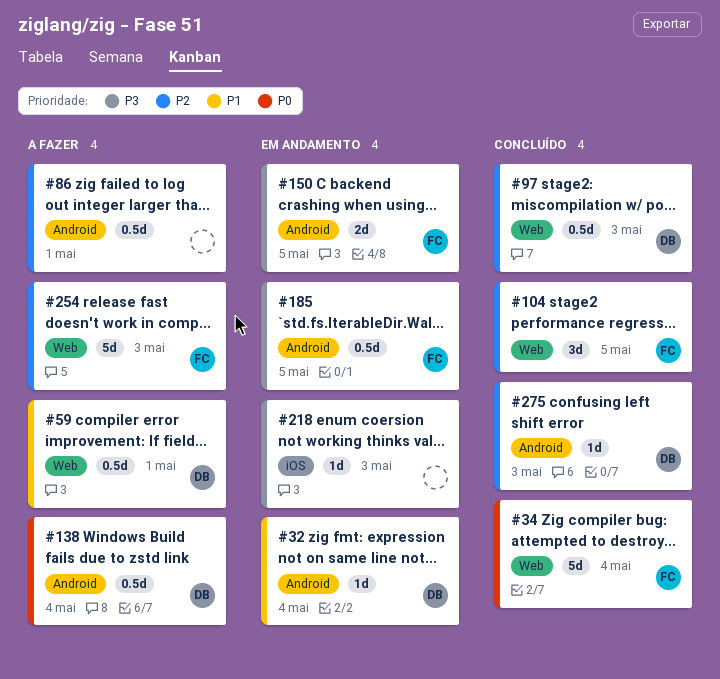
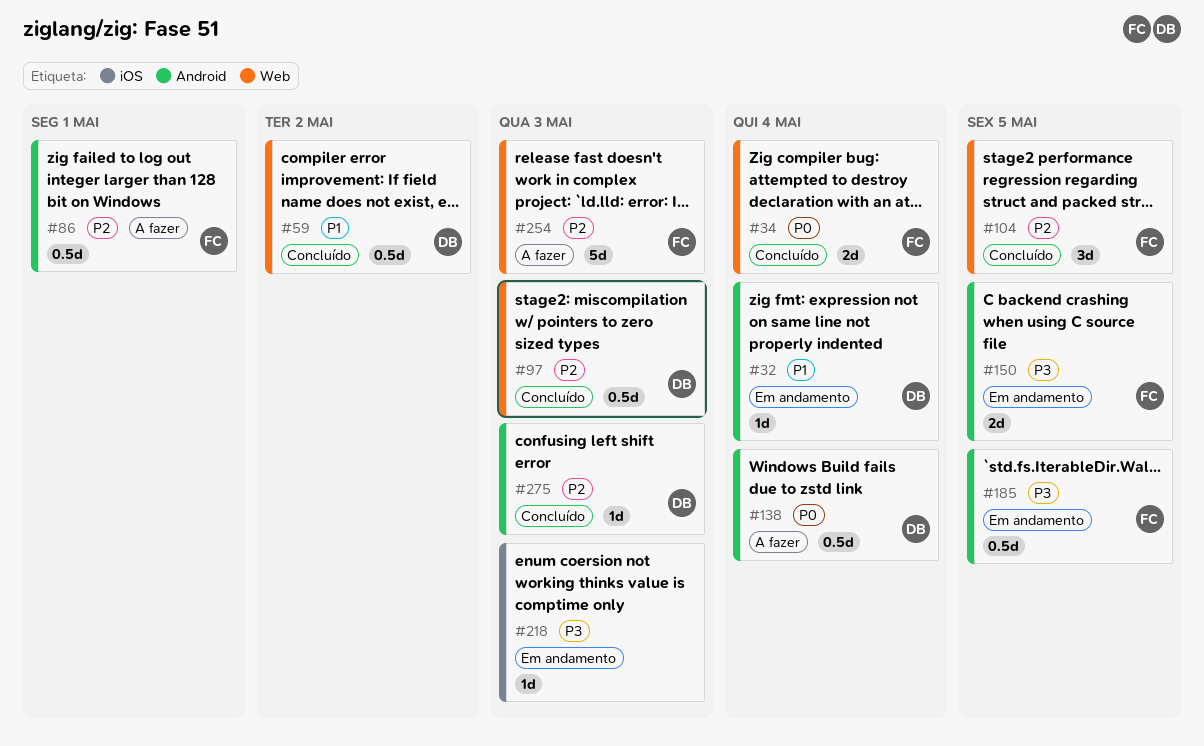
#34, estimate: 5d -> 2d
#59, status: A fazer -> Concluído
#59, due: May 1 -> May 2
#86, owner: none -> FC

